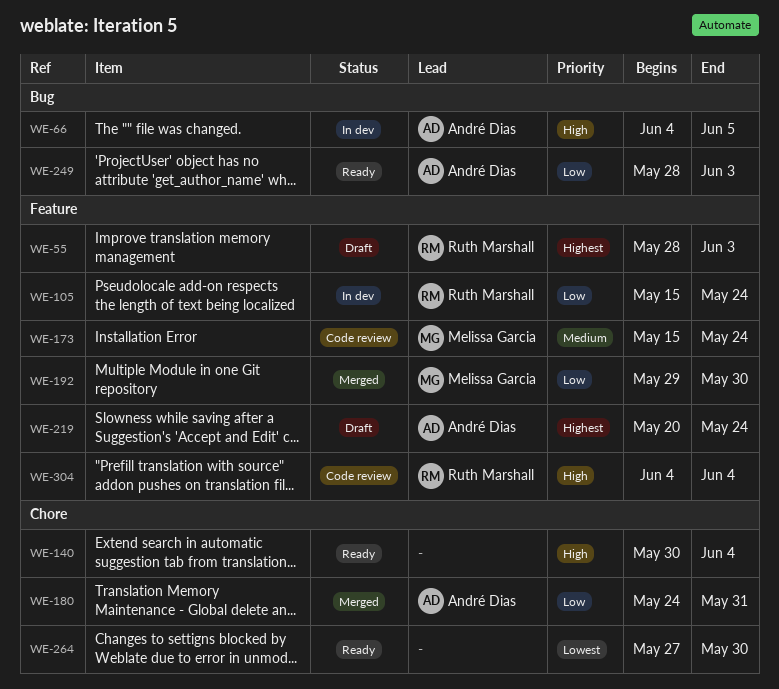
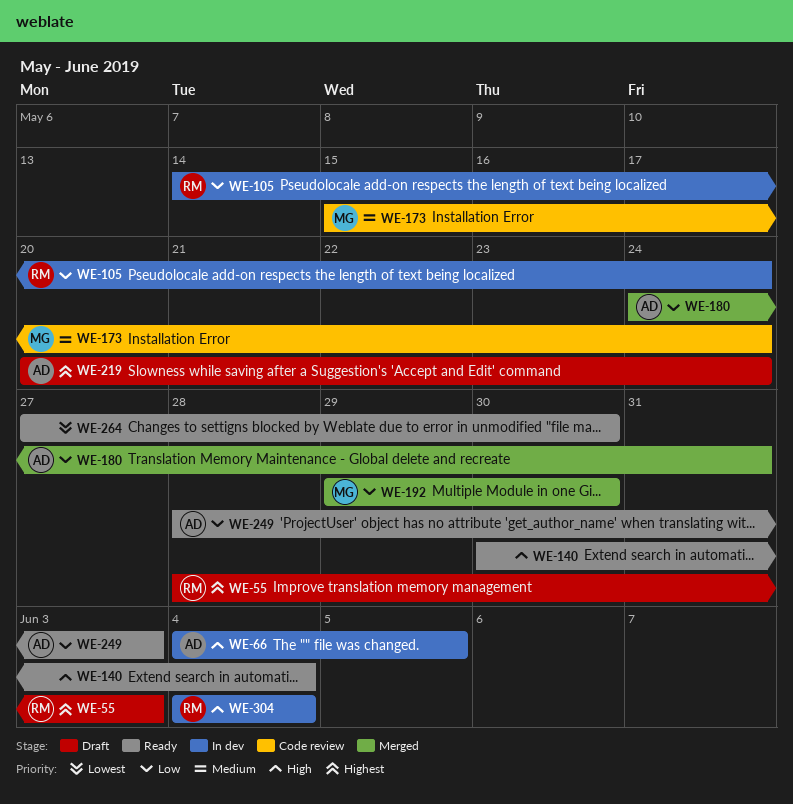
WE-105, start: May 15 -> May 14
WE-304, status: Code review -> In dev

